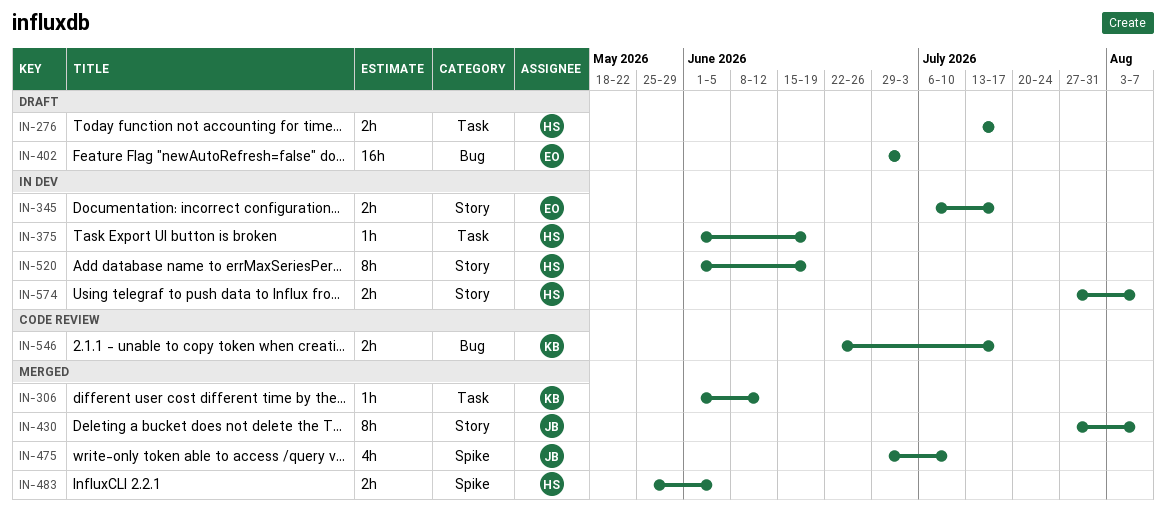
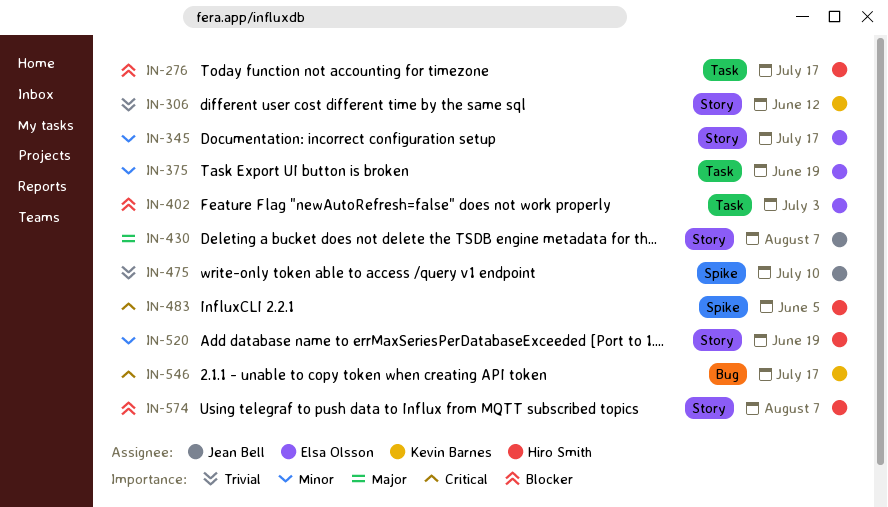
IN-306, label: Task -> Story
IN-375, owner: Hiro Smith -> Elsa Olsson
IN-402, label: Bug -> Task

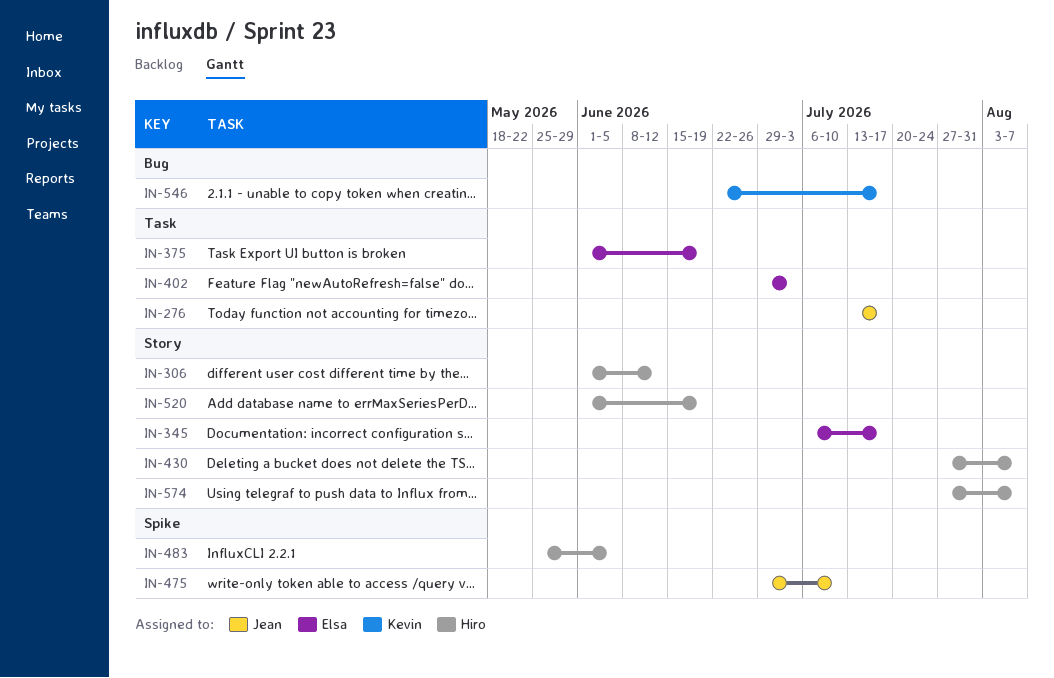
IN-276, owner: Hiro Smith -> Jean Bell
IN-306, owner: Kevin Barnes -> Hiro Smith
IN-430, owner: Jean Bell -> Hiro Smith

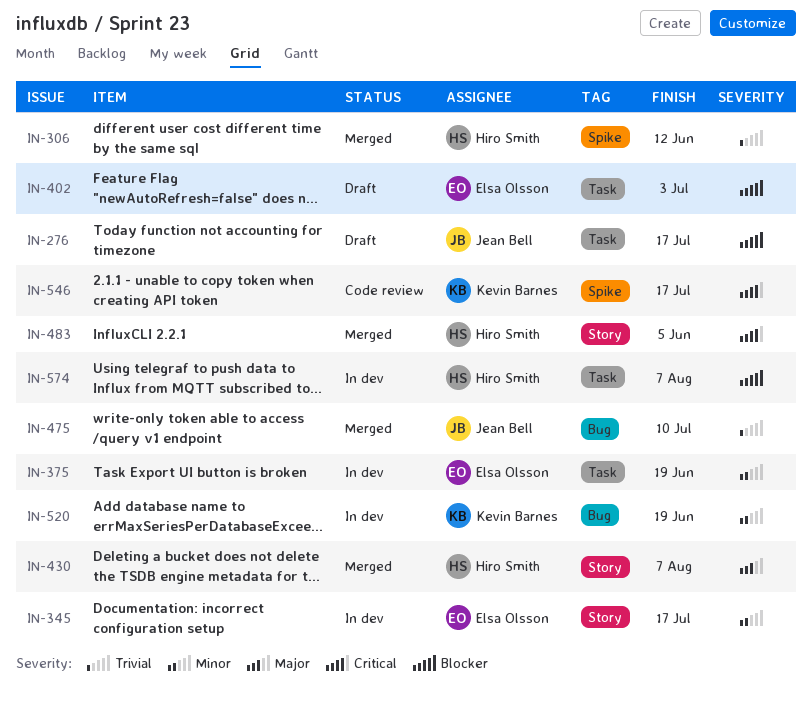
IN-306, label: Story -> Spike
IN-475, label: Spike -> Bug
IN-483, label: Spike -> Story
IN-520, owner: Hiro Smith -> Kevin Barnes
IN-520, label: Story -> Bug
IN-546, label: Bug -> Spike
IN-574, label: Story -> Task

